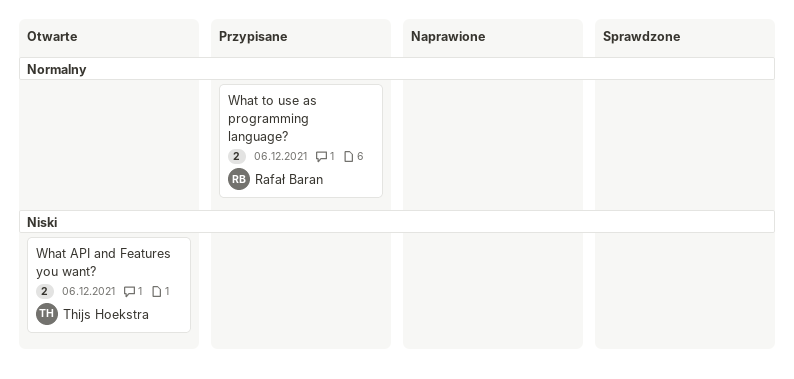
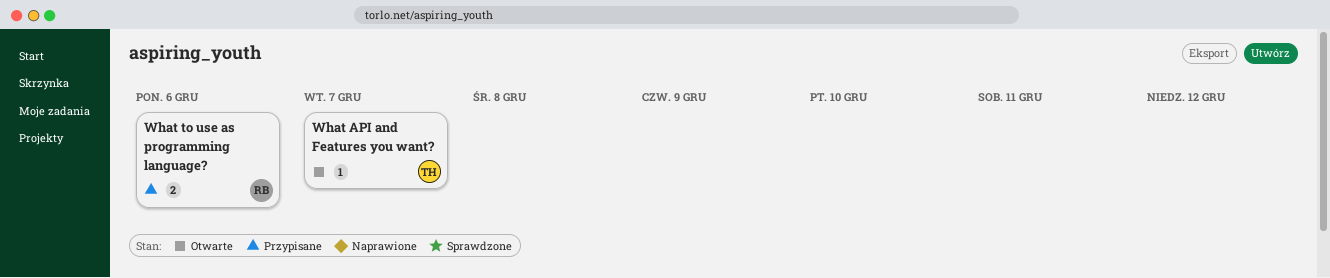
What API and Features you want?, estimate: 2 -> 1
What API and Features you want?, due: Dec 6 -> Dec 7

